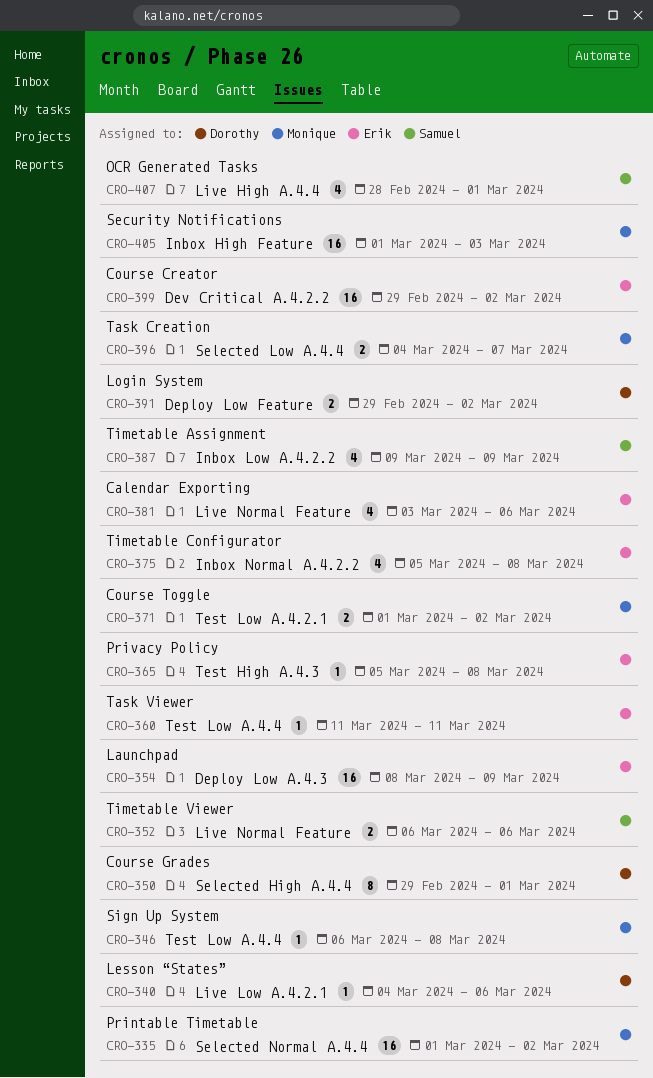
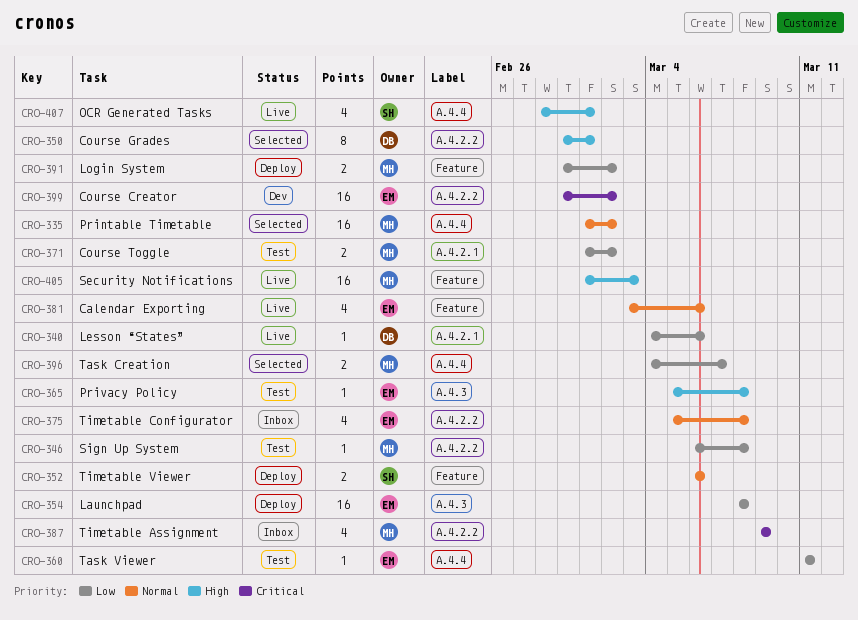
CRO-346, label: A.4.4 -> A.4.2.2
CRO-350, label: A.4.4 -> A.4.2.2
CRO-352, status: Live -> Deploy
CRO-354, due: Mar 9 -> Mar 8
CRO-387, owner: Samuel -> Monique
CRO-387, priority: Low -> Critical
CRO-391, owner: Dorothy -> Monique
CRO-405, status: Inbox -> Live

